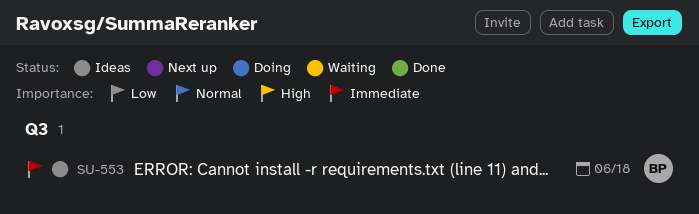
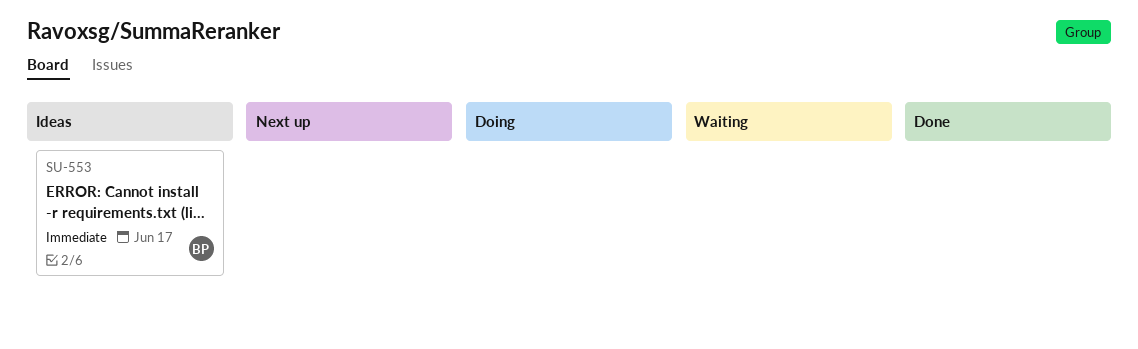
SU-553, due: Jun 18 -> Jun 17

